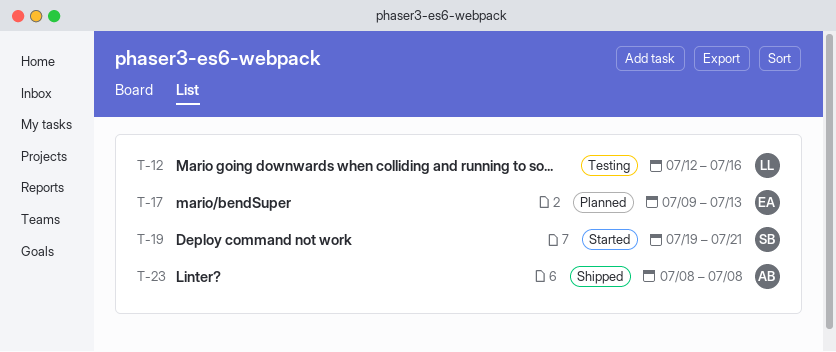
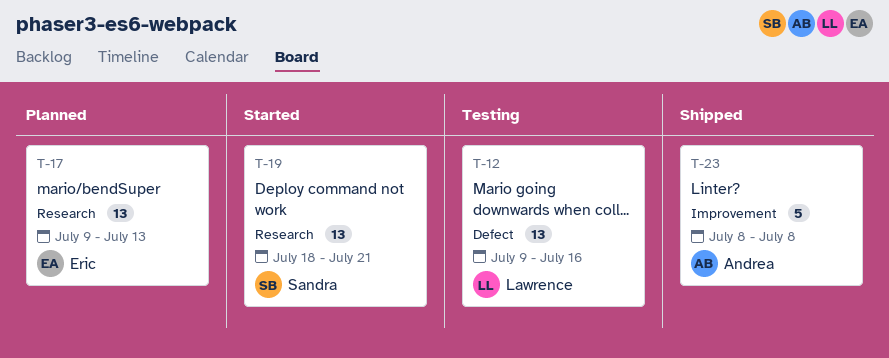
T-12, start: Jul 12 -> Jul 9
T-19, start: Jul 19 -> Jul 18

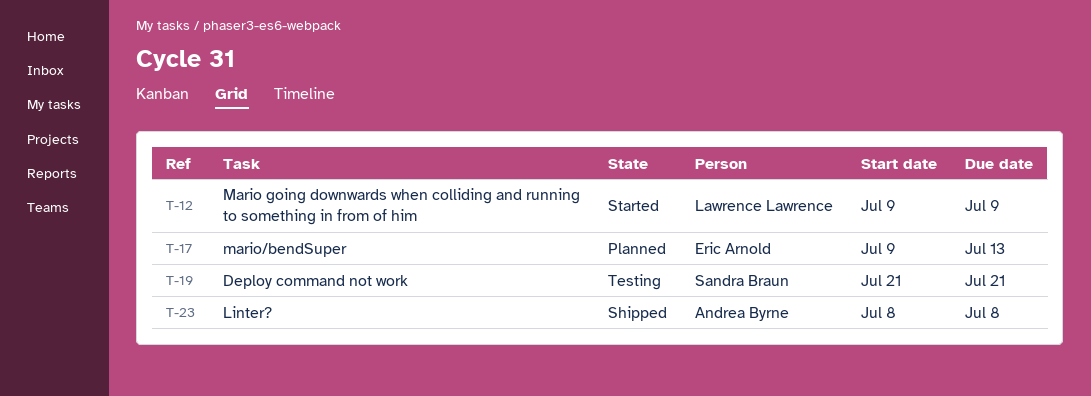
T-12, status: Testing -> Started
T-12, due: Jul 16 -> Jul 9
T-19, status: Started -> Testing
T-19, start: Jul 18 -> Jul 21

